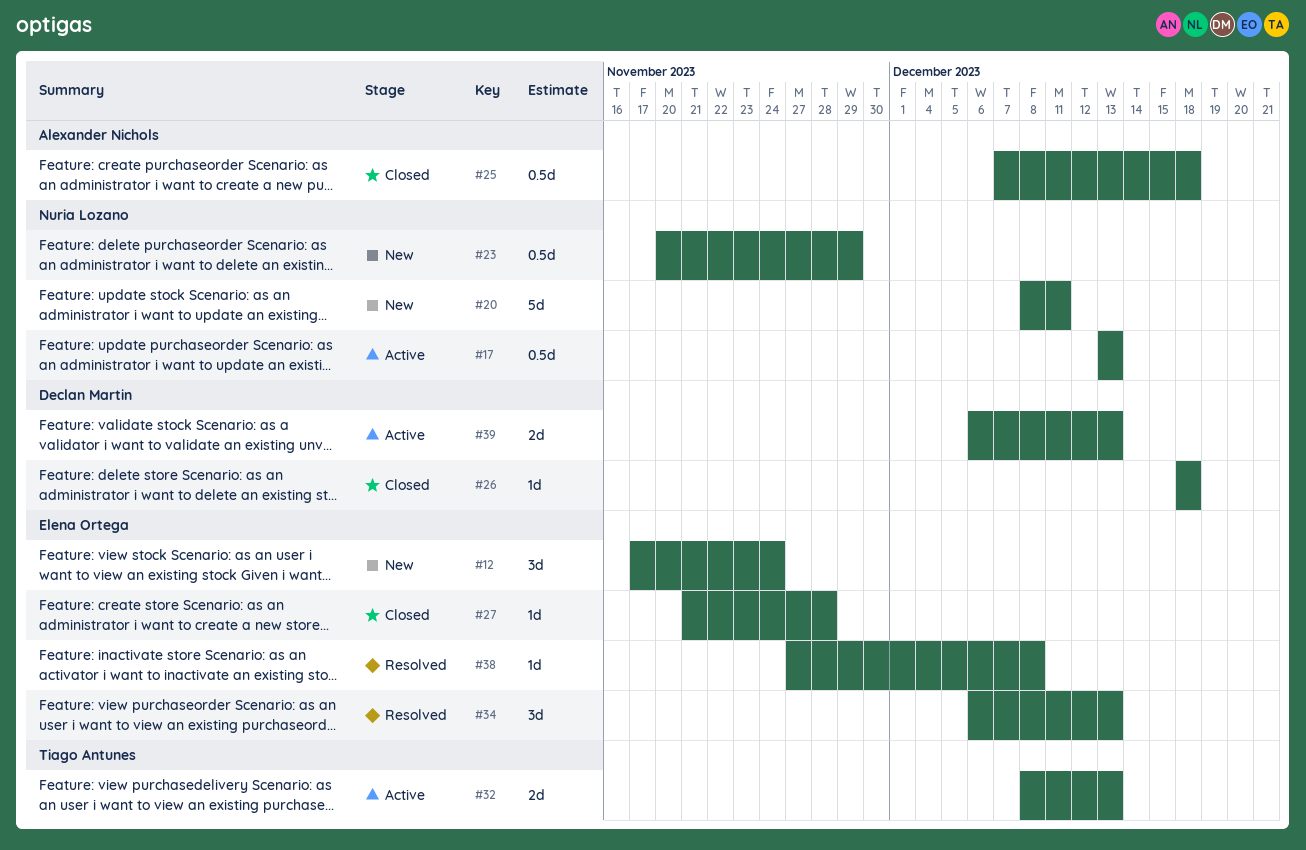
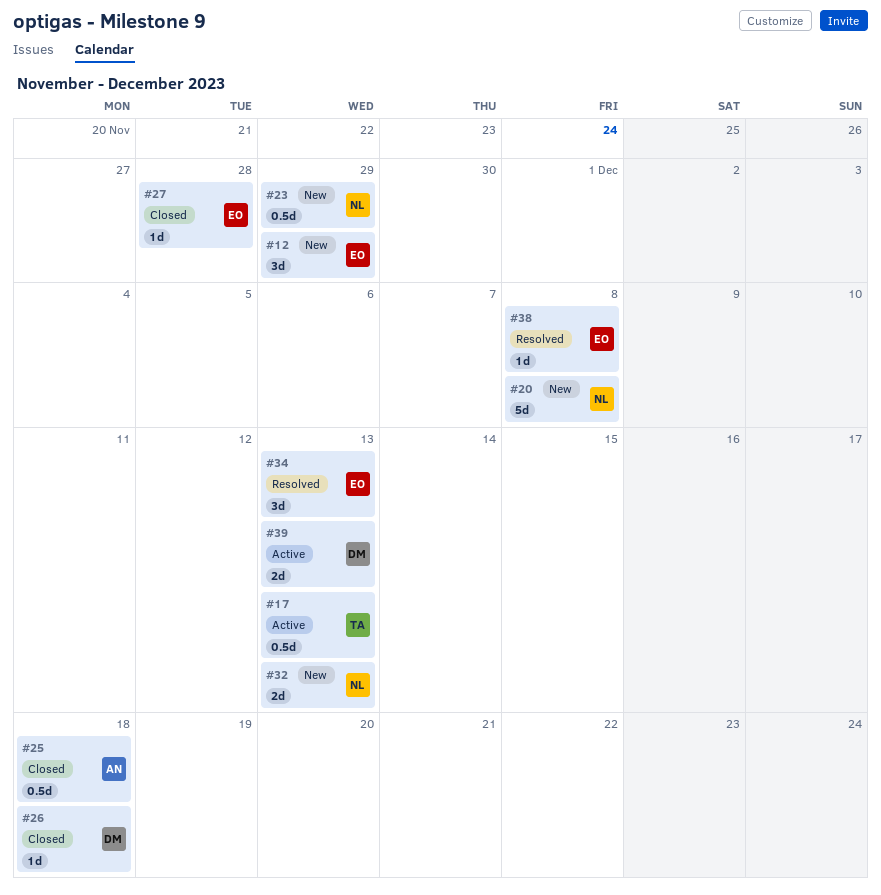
#12, due: Nov 24 -> Nov 29
#17, owner: Nuria Lozano -> Tiago Antunes
#20, due: Dec 11 -> Dec 8
#32, status: Active -> New
#32, owner: Tiago Antunes -> Nuria Lozano

